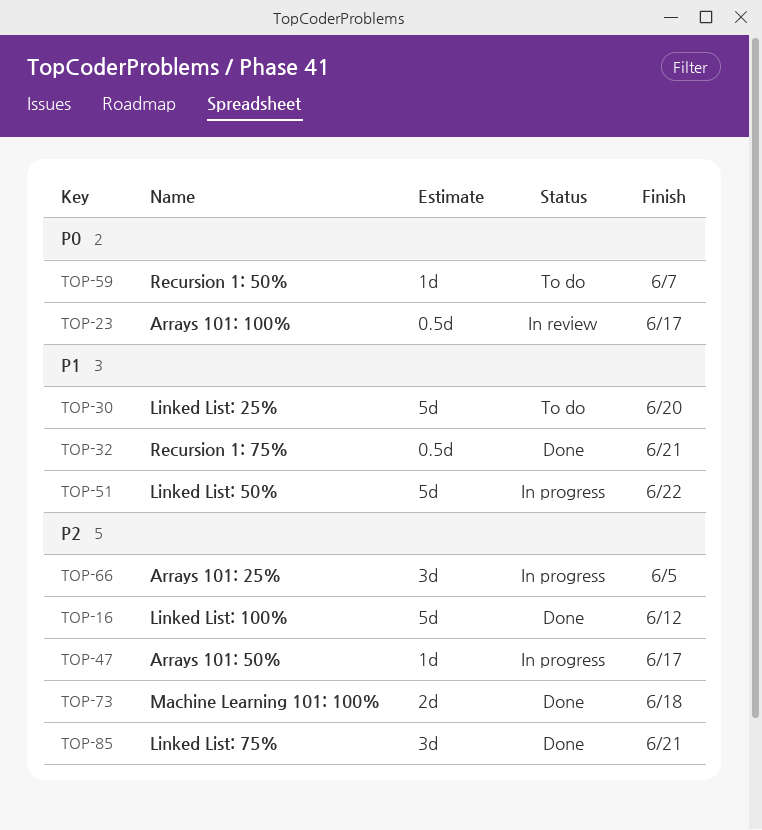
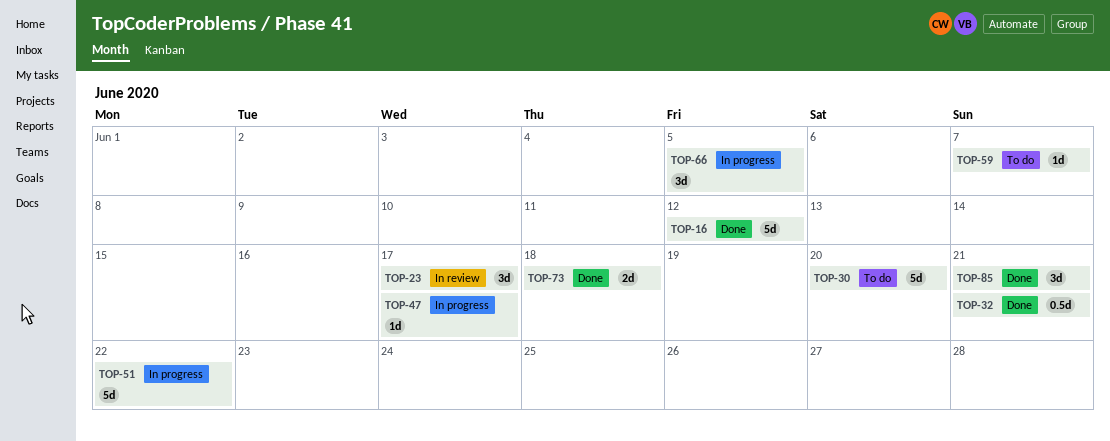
TOP-23, estimate: 0.5d -> 3d

